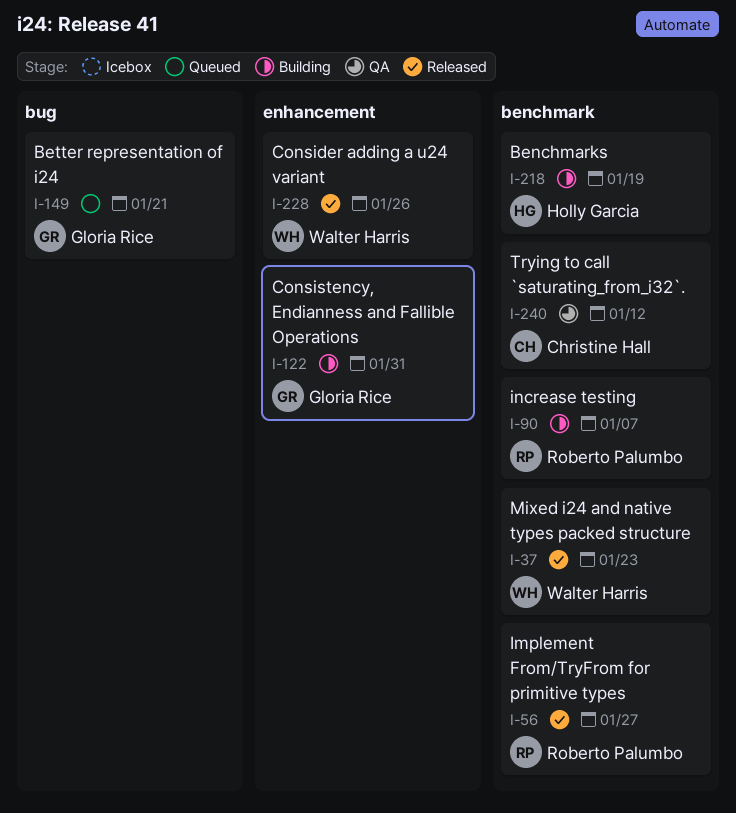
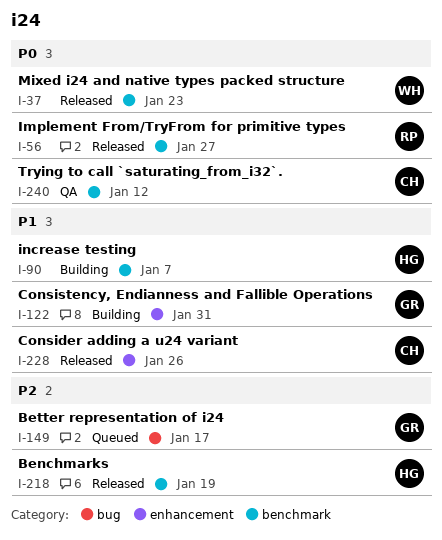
I-90, owner: Roberto Palumbo -> Holly Garcia
I-149, due: Jan 21 -> Jan 17
I-218, status: Building -> Released
I-228, owner: Walter Harris -> Christine Hall

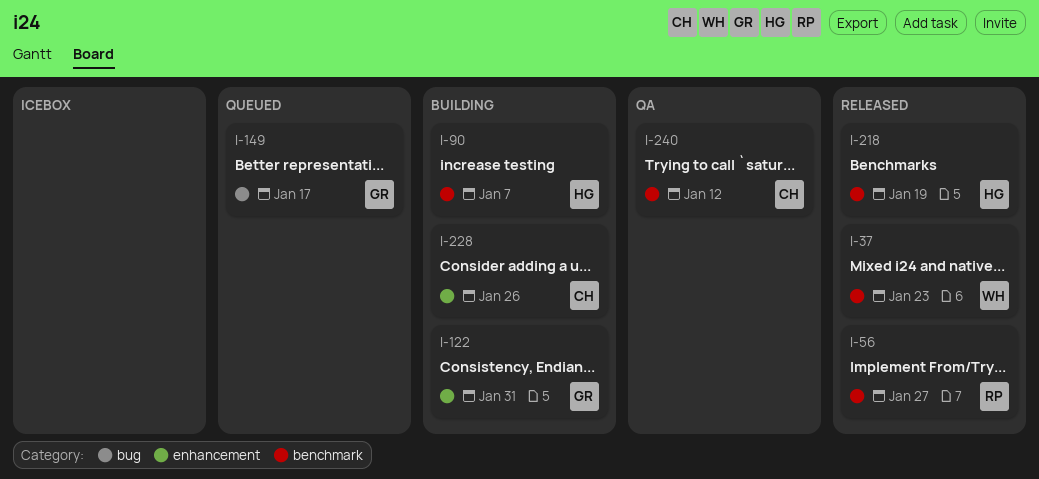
I-228, status: Released -> Building

